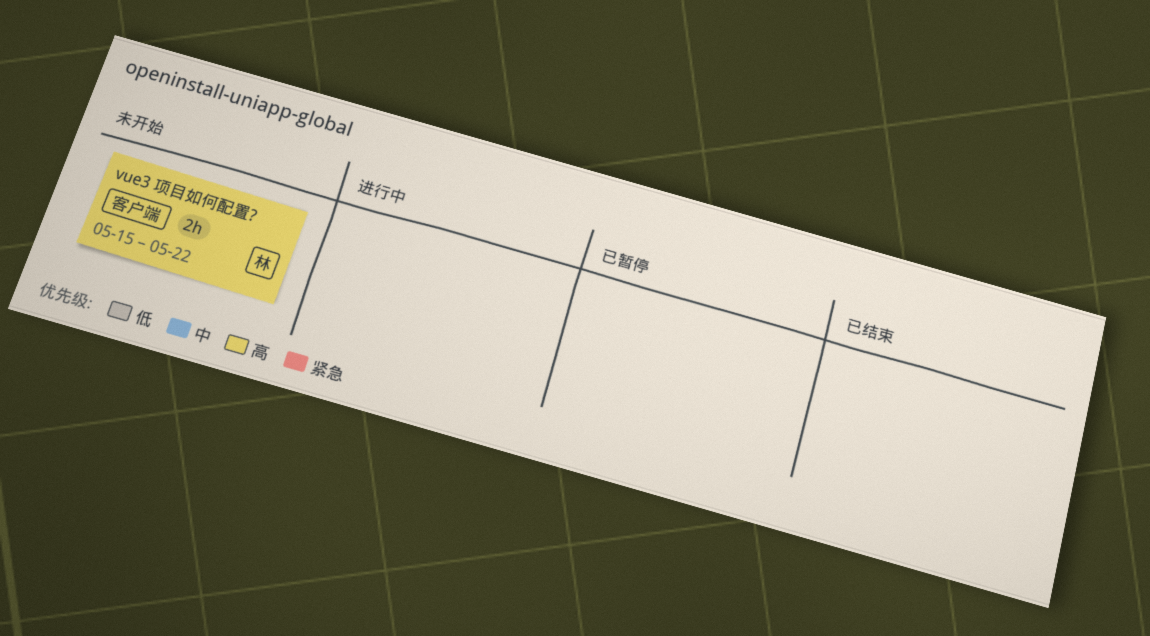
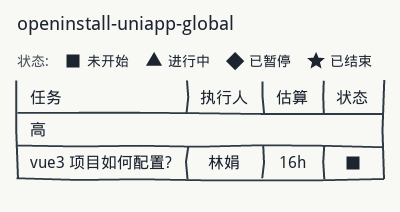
vue3 项目如何配置?, estimate: 2h -> 16h

